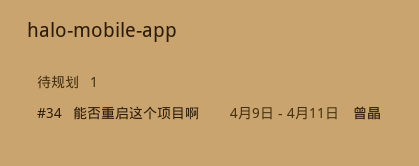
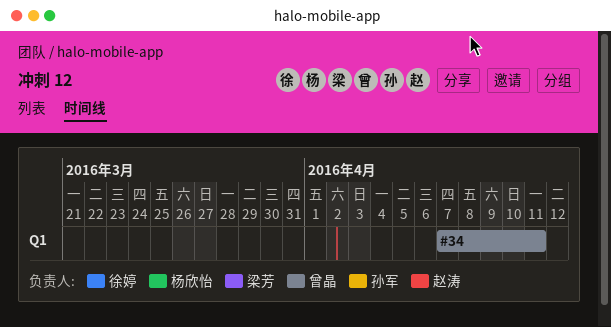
#34, start: Apr 9 -> Apr 7

